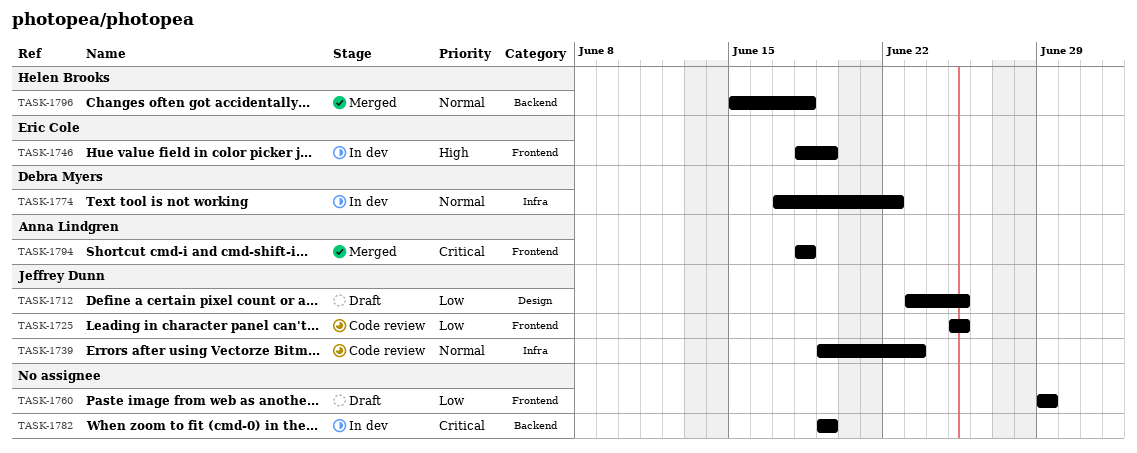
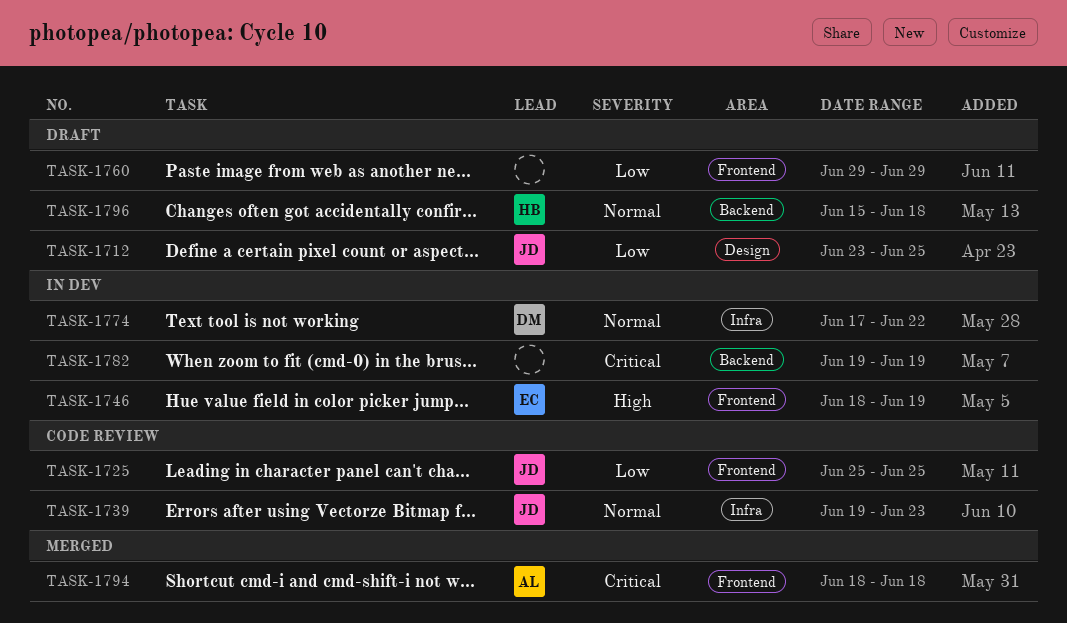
TASK-1796, status: Merged -> Draft

